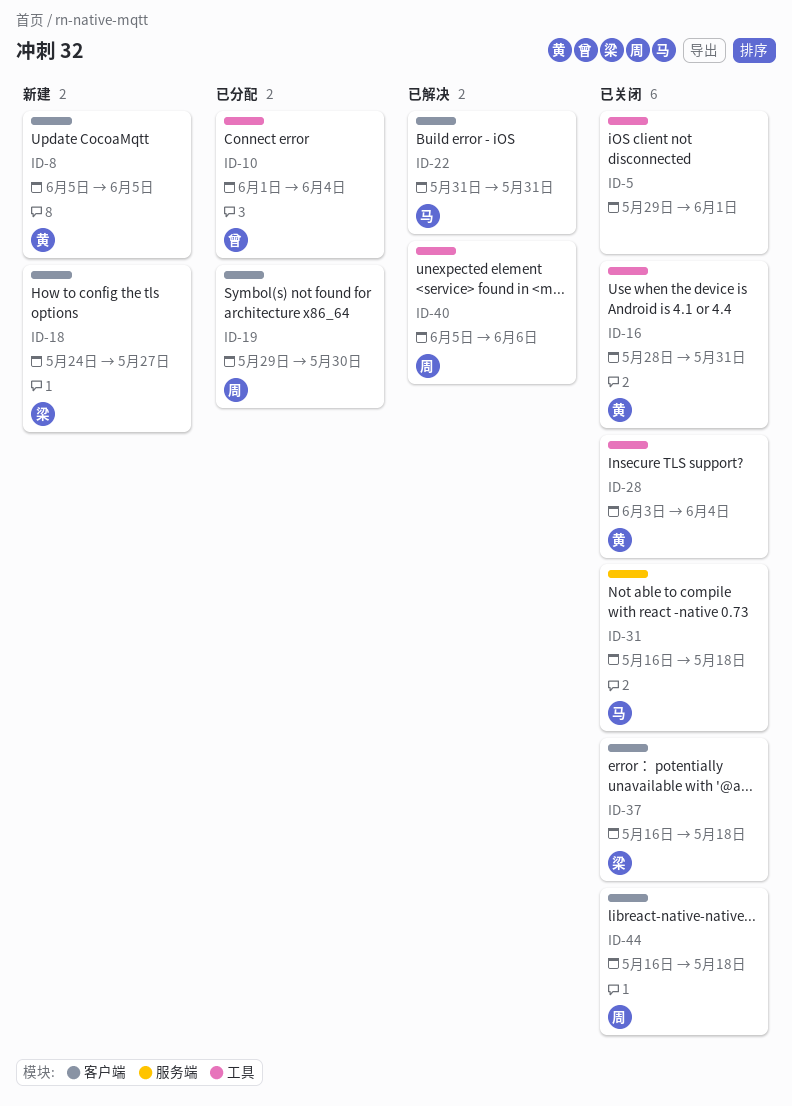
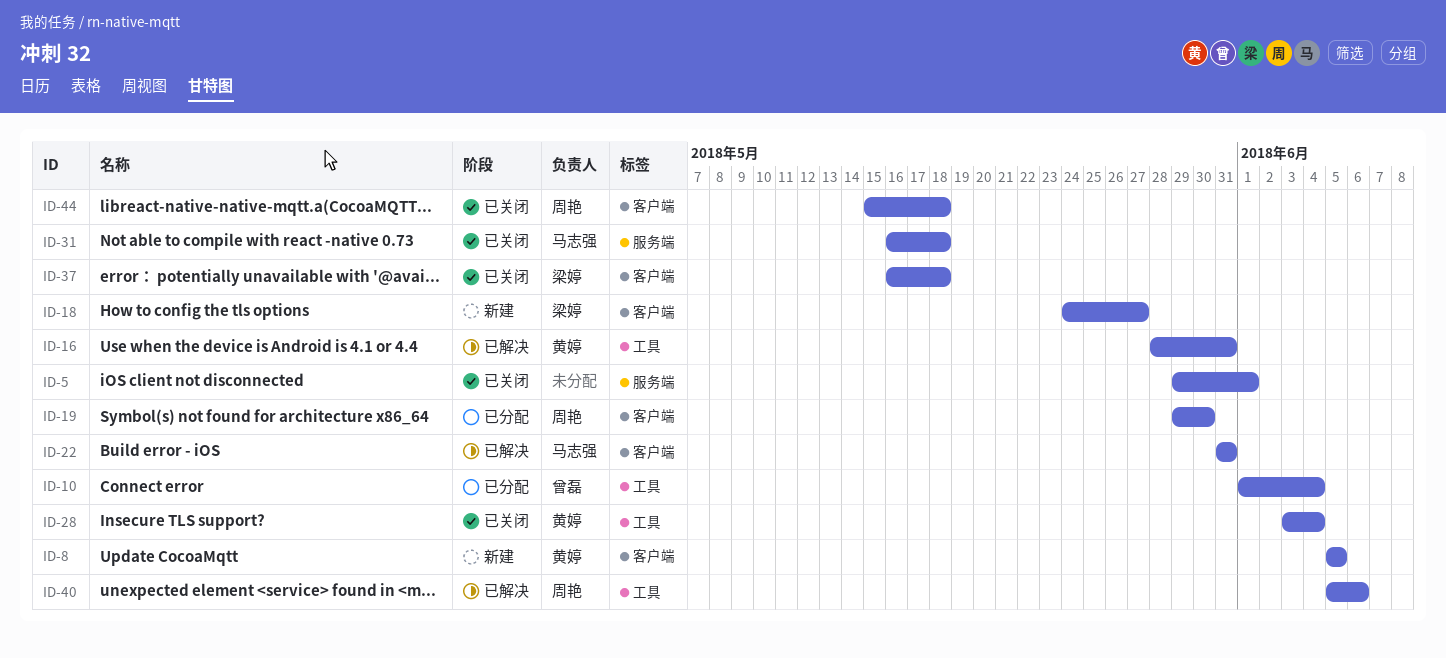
ID-5, label: 工具 -> 服务端
ID-16, status: 已关闭 -> 已解决
ID-44, start: May 16 -> May 15

